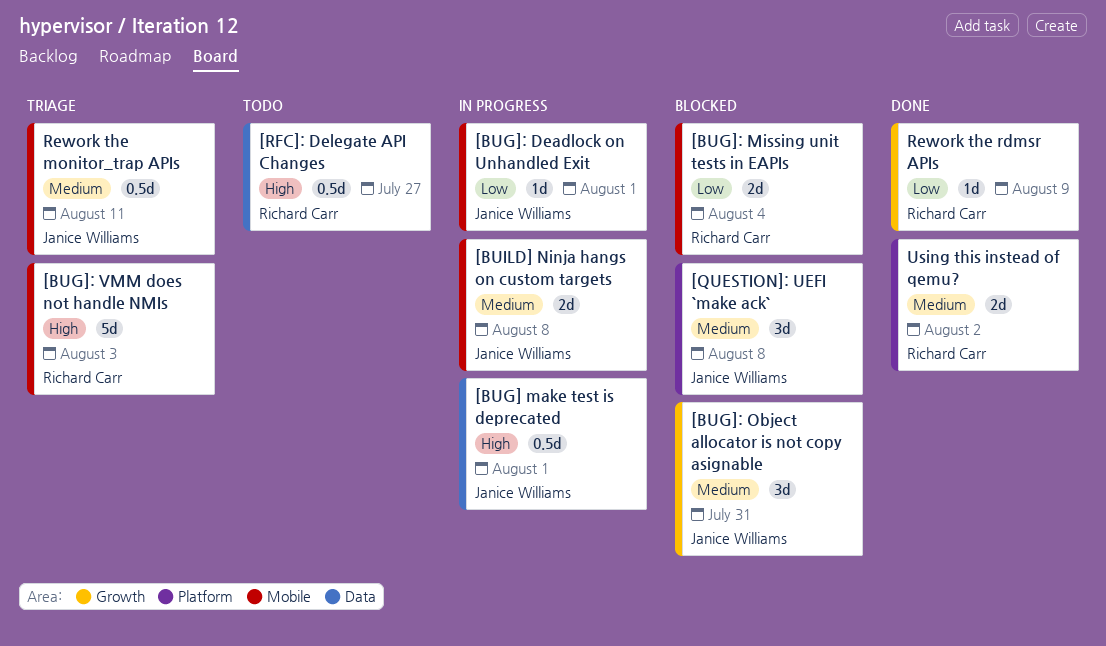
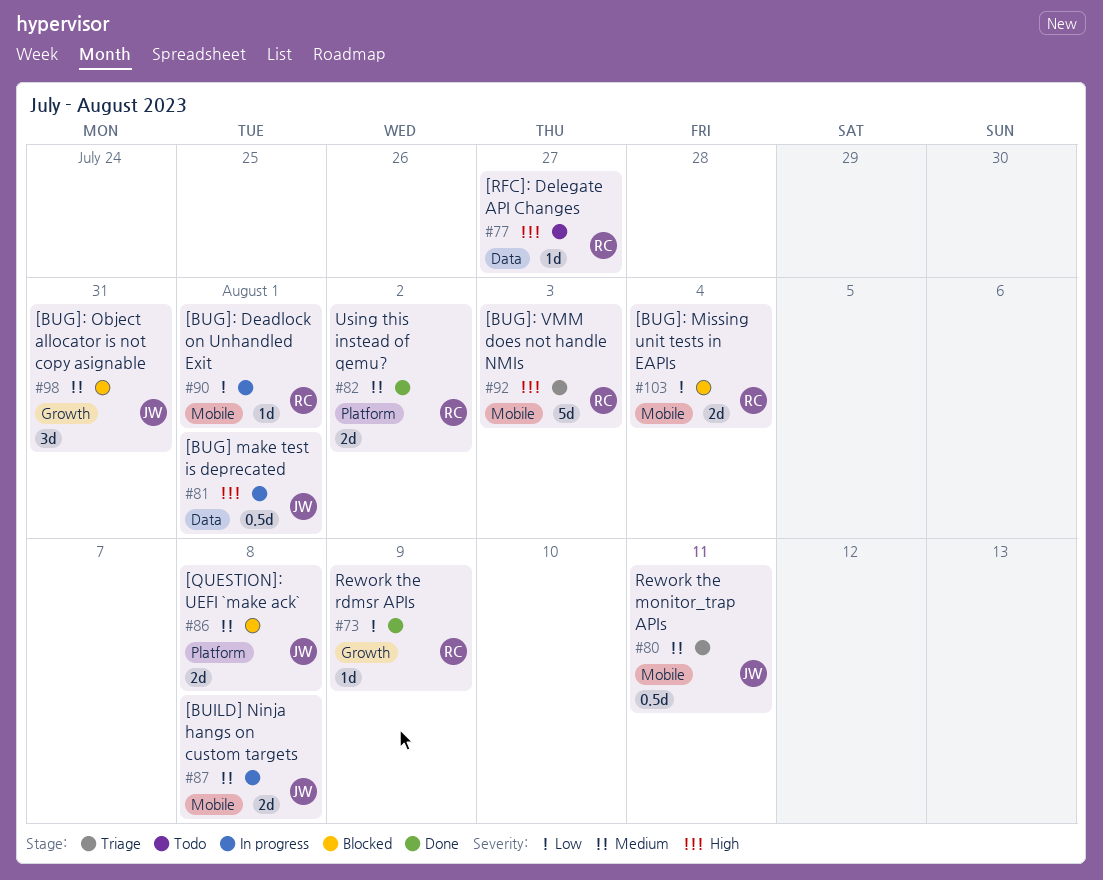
[BUG]: Deadlock on Unhandled Exit, owner: Janice Williams -> Richard Carr
[QUESTION]: UEFI `make ack`, estimate: 3d -> 2d
[RFC]: Delegate API Changes, estimate: 0.5d -> 1d

